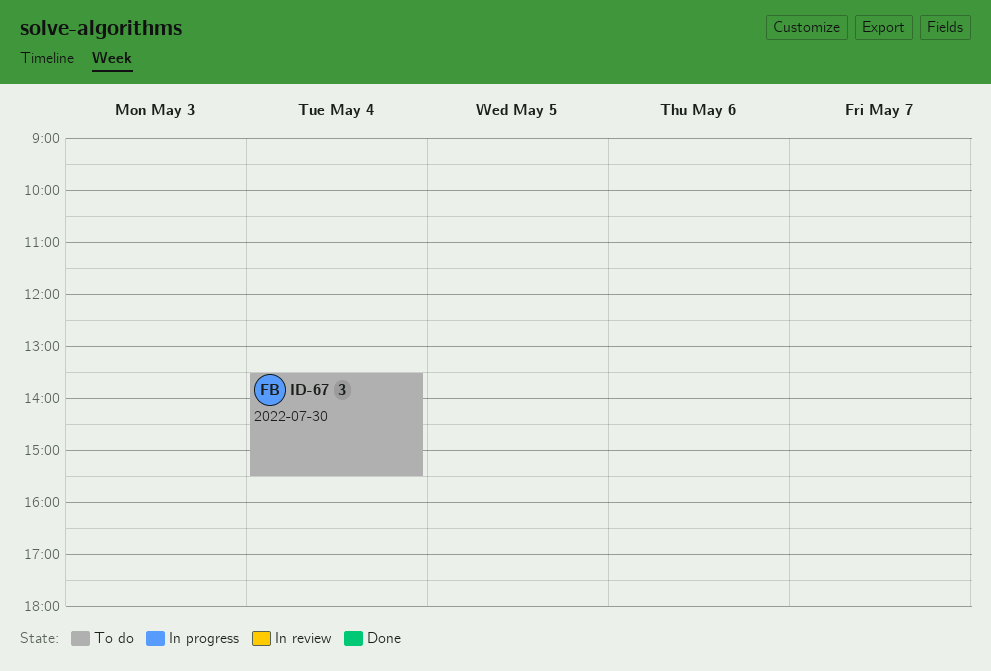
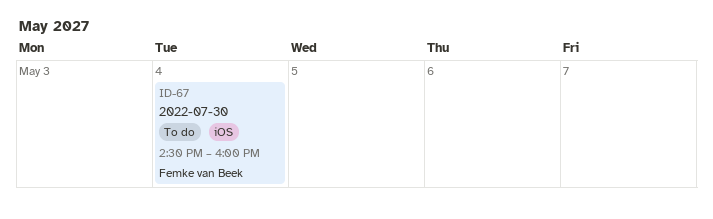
ID-67, begins: 13:30 -> 14:30
ID-67, ends: 15:30 -> 16:00

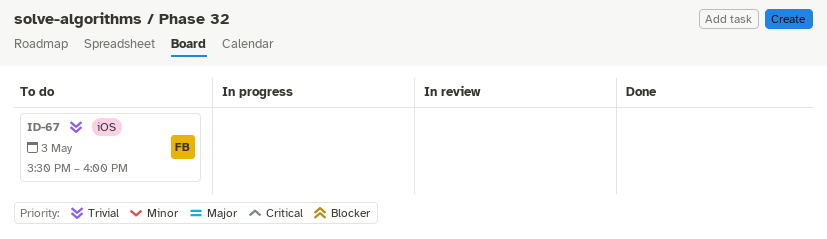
ID-67, day: May 4 -> May 3
ID-67, begins: 14:30 -> 15:30

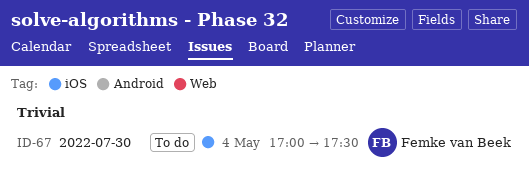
ID-67, day: May 3 -> May 4
ID-67, begins: 15:30 -> 17:00
ID-67, ends: 16:00 -> 17:30

